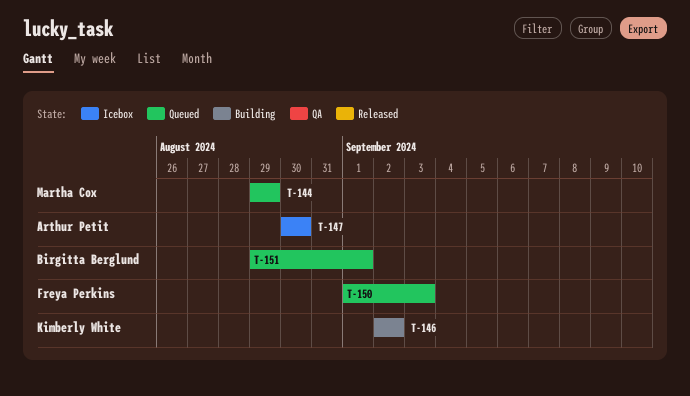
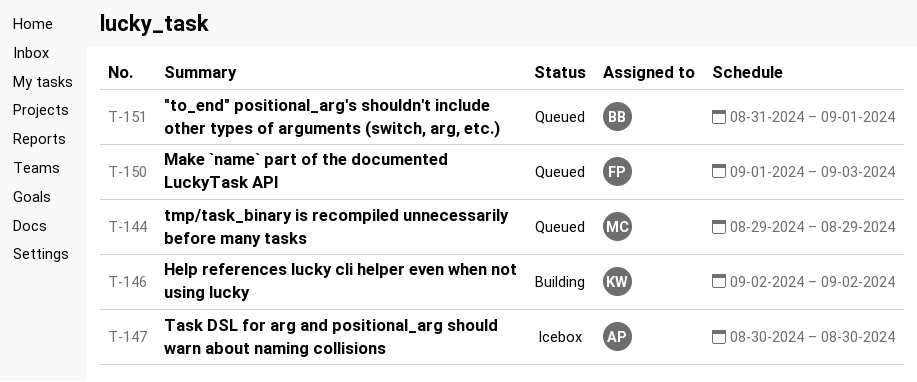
T-151, start: Aug 29 -> Aug 31

